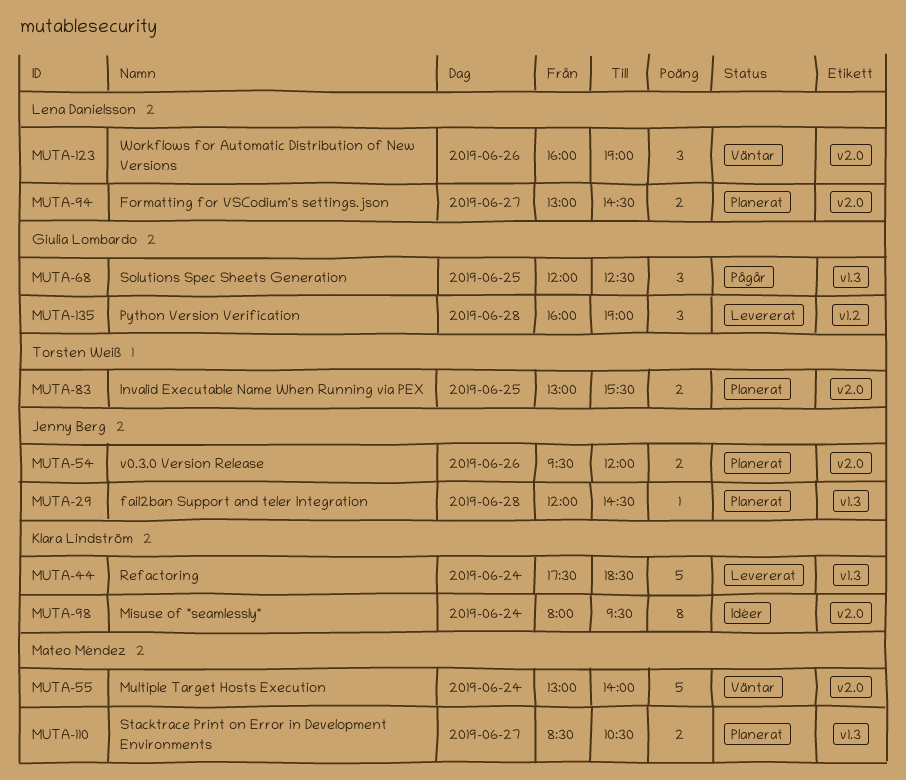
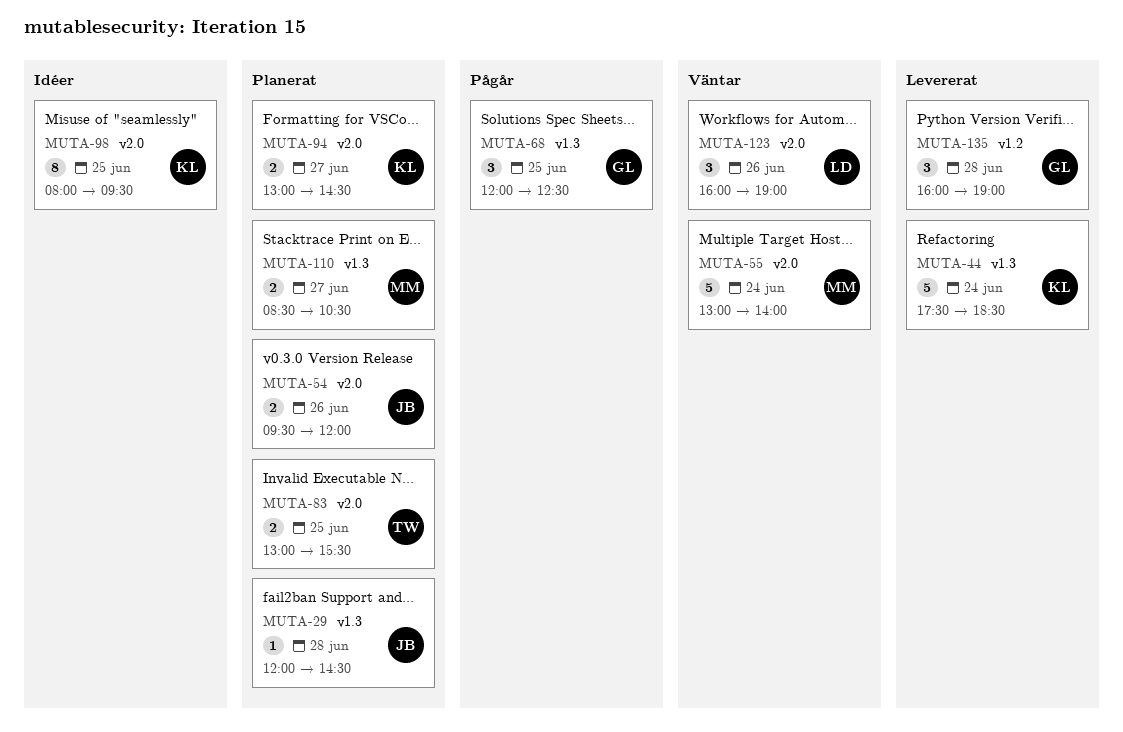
MUTA-94, owner: Lena Danielsson -> Klara Lindström
MUTA-98, day: Jun 24 -> Jun 25

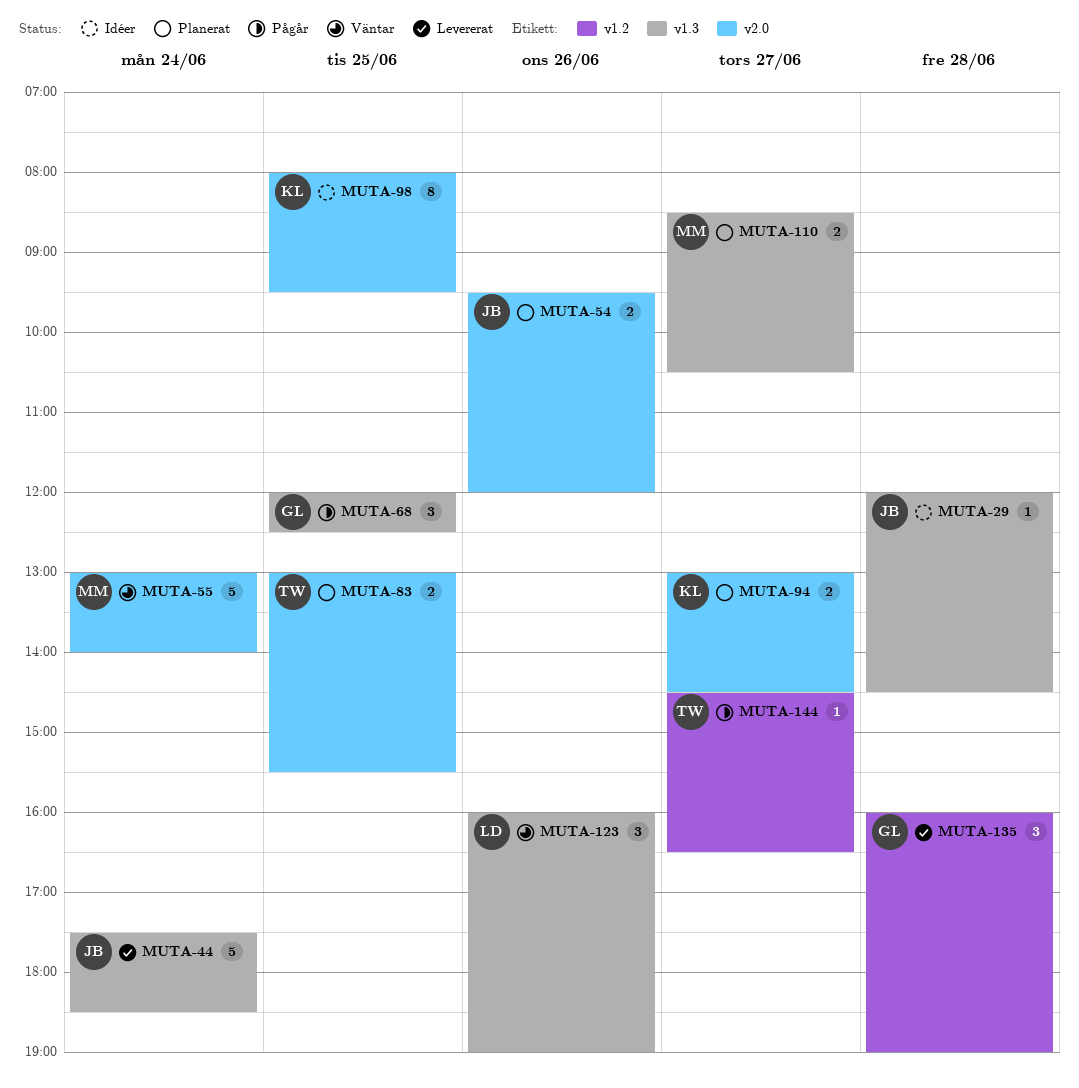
MUTA-29, status: Planerat -> Idéer
MUTA-44, owner: KL -> JB
MUTA-123, label: v2.0 -> v1.3
MUTA-144: none -> present

